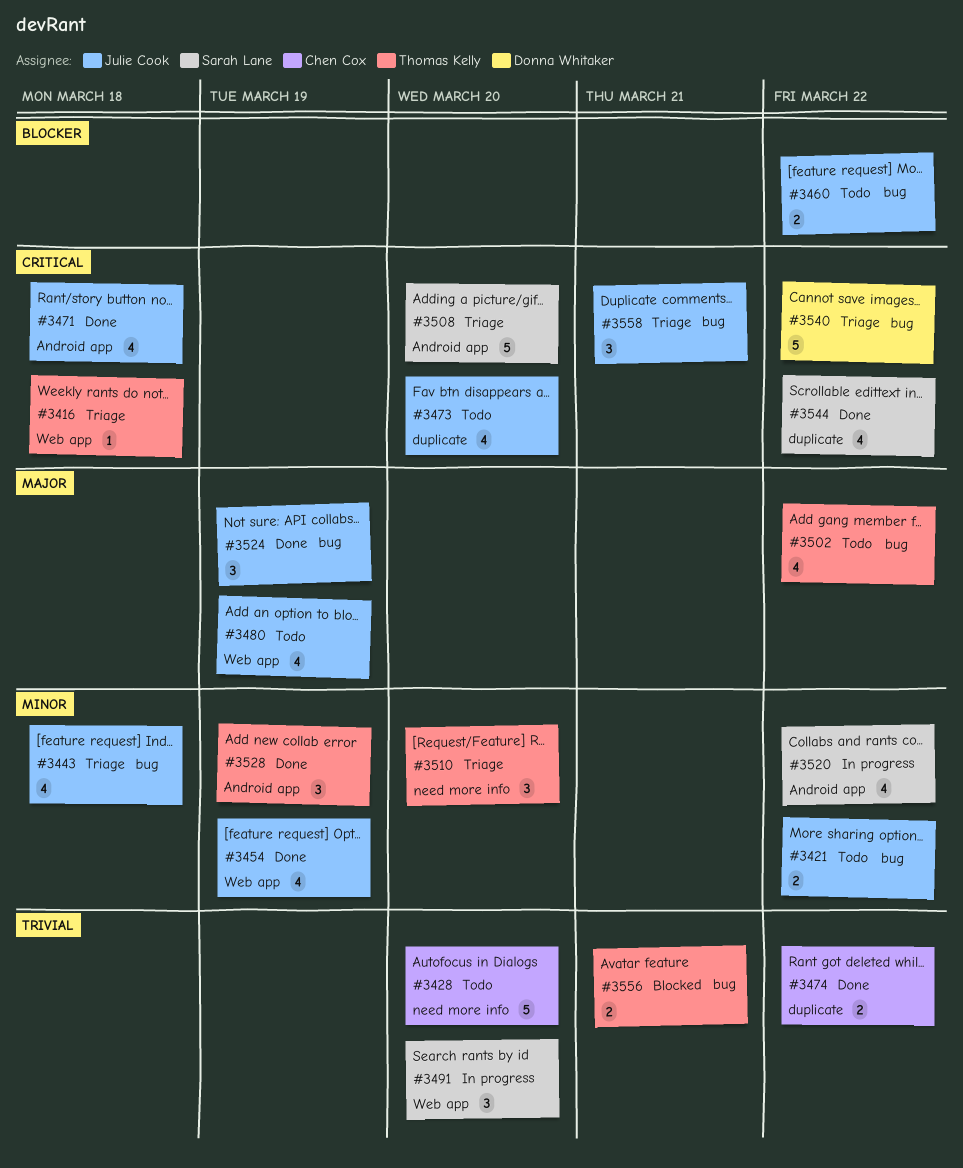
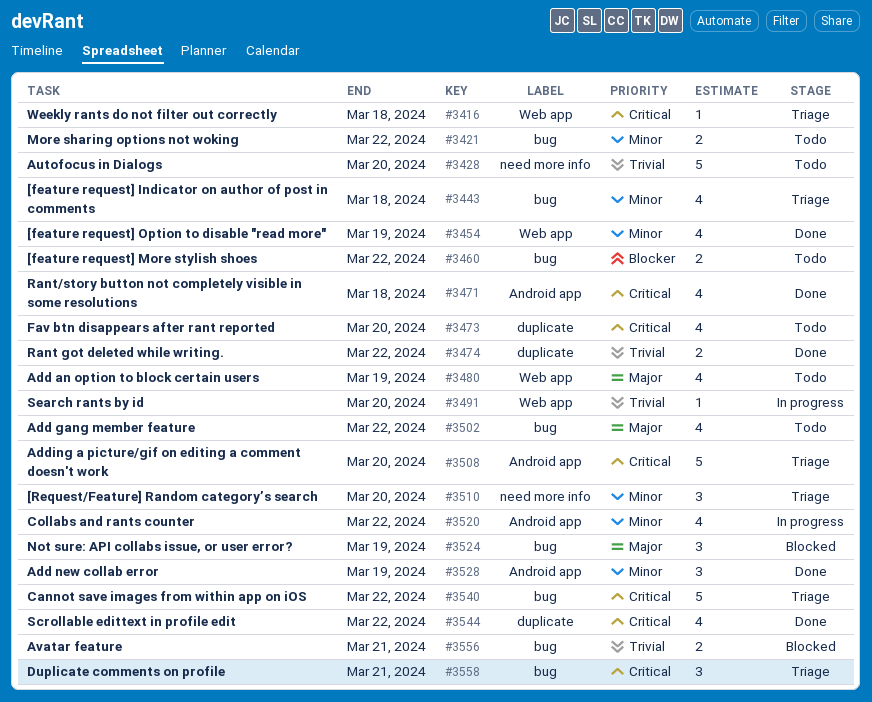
#3491, estimate: 3 -> 1
#3524, status: Done -> Blocked

